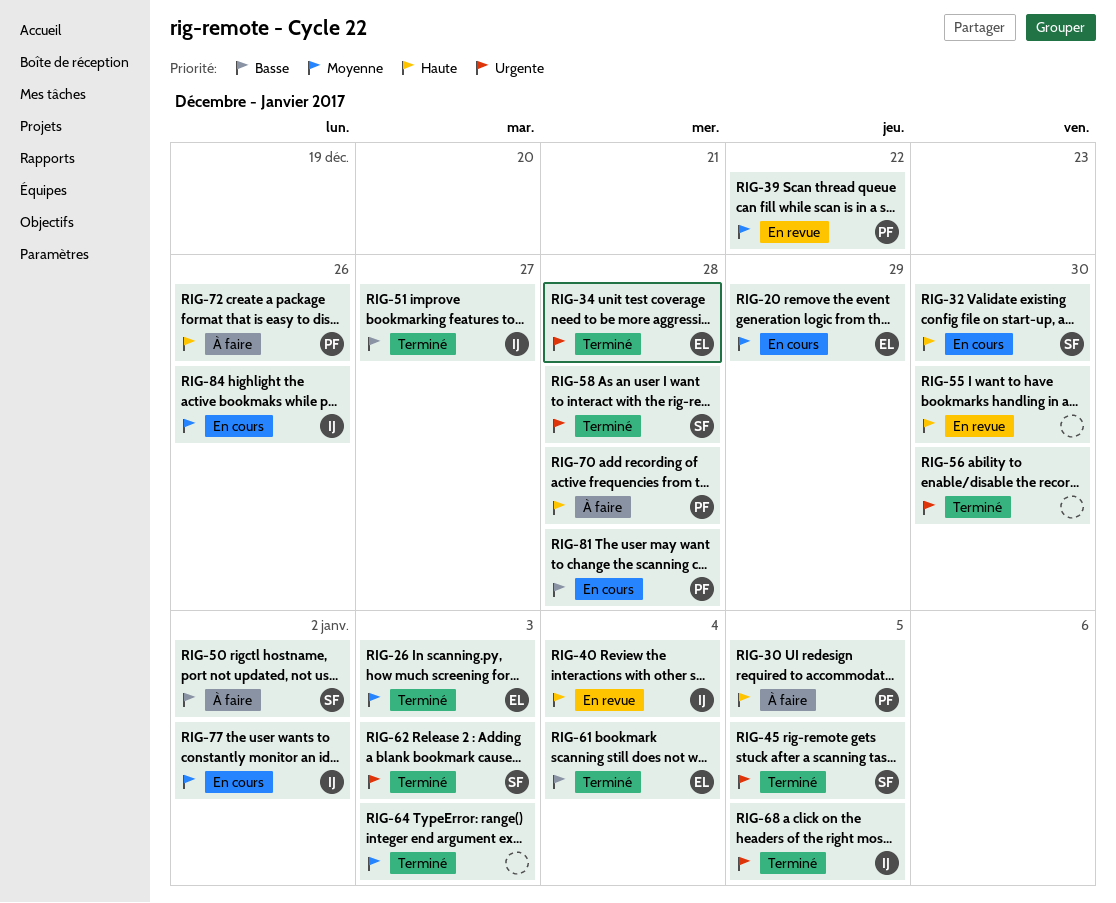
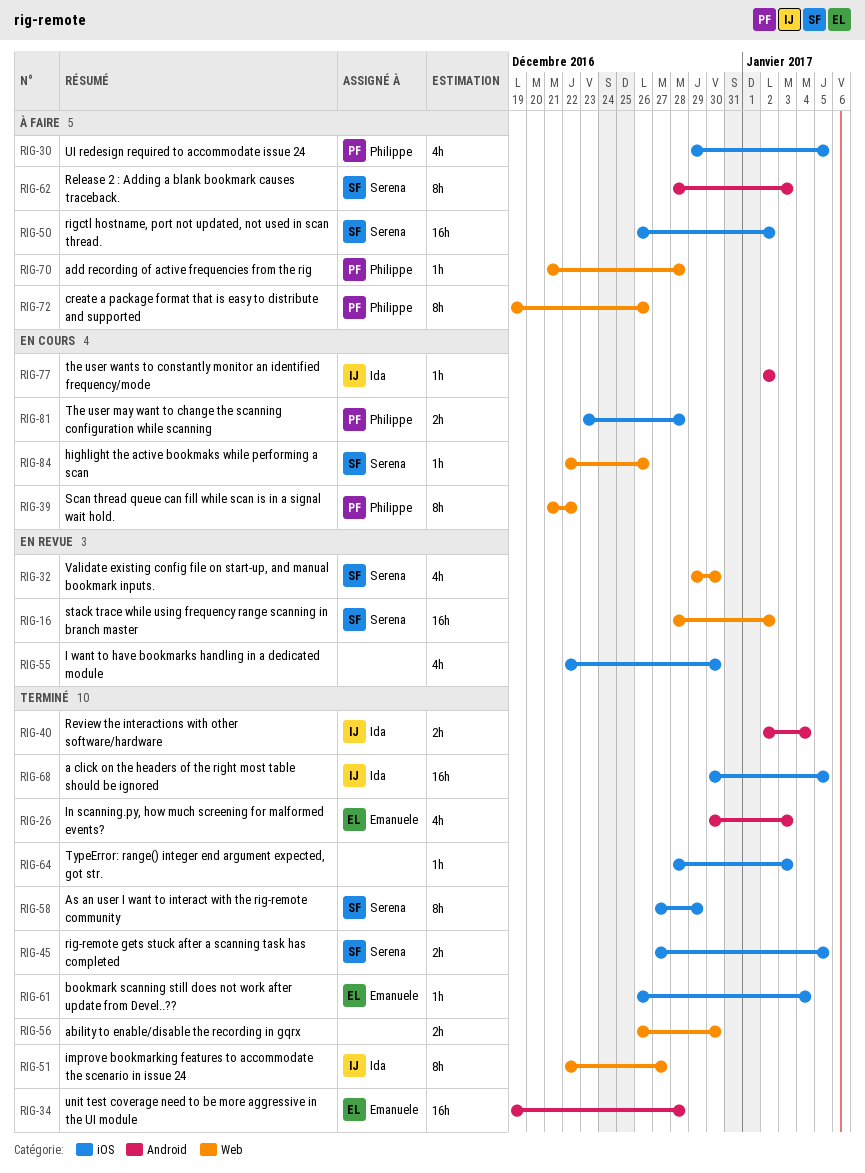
RIG-16: none -> present
RIG-20: present -> none
RIG-32, status: En cours -> En revue
RIG-39, status: En revue -> En cours
RIG-40, status: En revue -> Terminé
RIG-58, due: Dec 28 -> Dec 29
RIG-62, status: Terminé -> À faire
RIG-84, owner: Ida -> Serena

